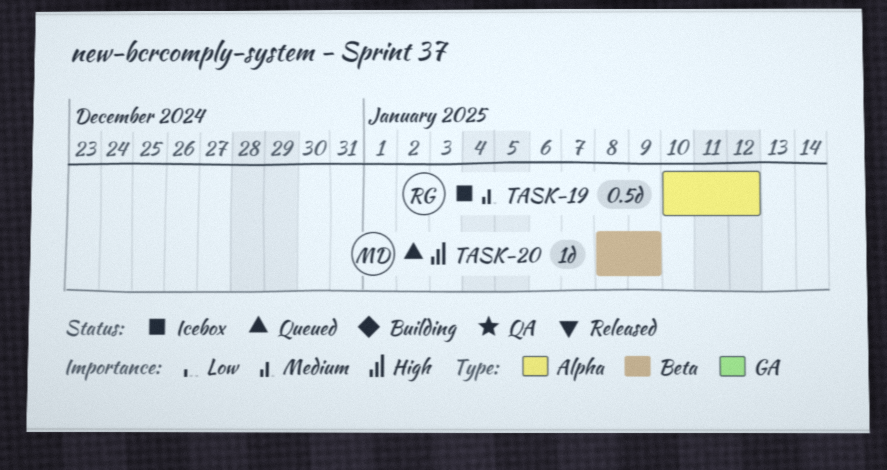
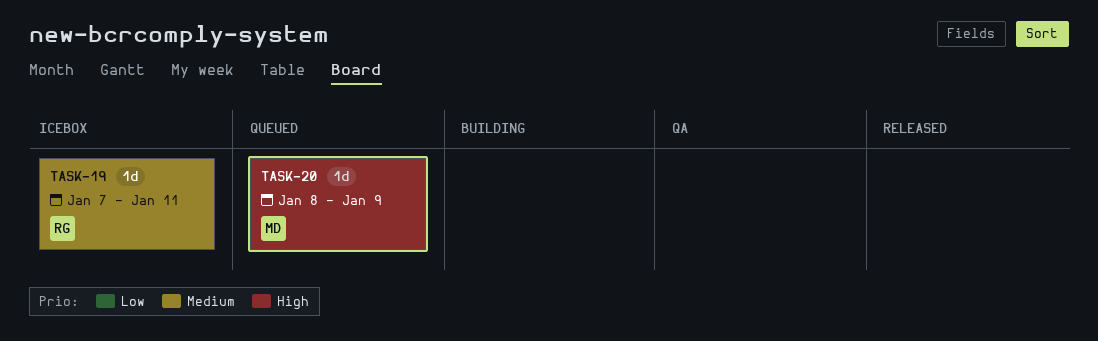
TASK-19, estimate: 0.5d -> 1d
TASK-19, start: Jan 10 -> Jan 7
TASK-19, due: Jan 12 -> Jan 11

